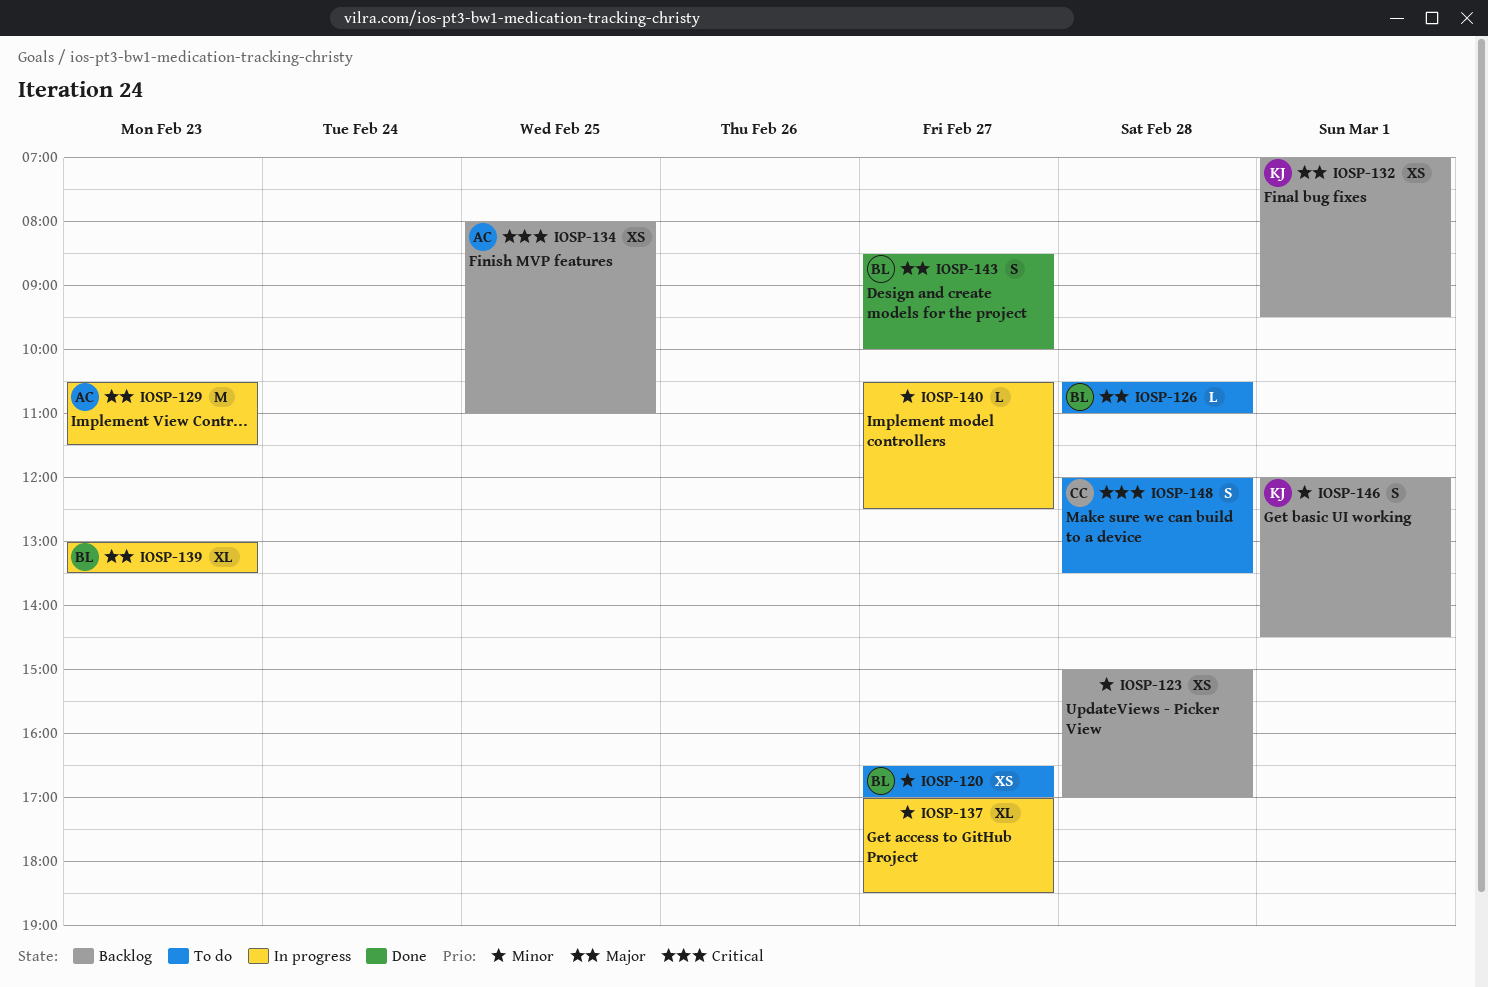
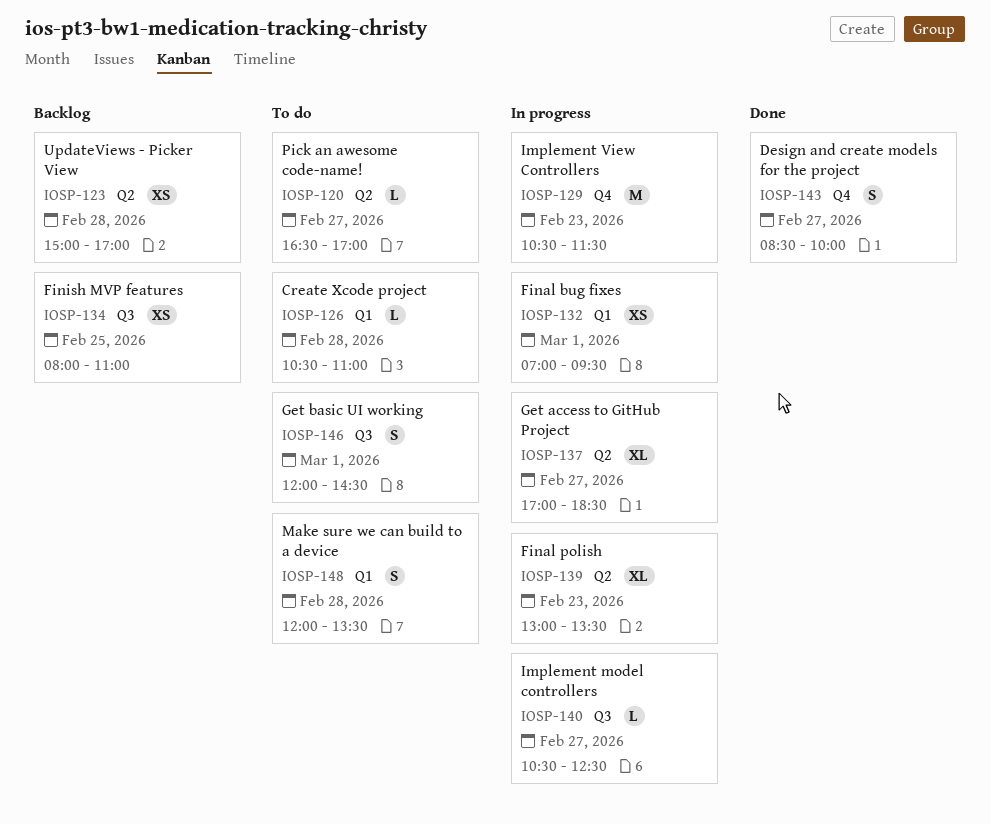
IOSP-120, estimate: XS -> L
IOSP-132, status: Backlog -> In progress
IOSP-146, status: Backlog -> To do

